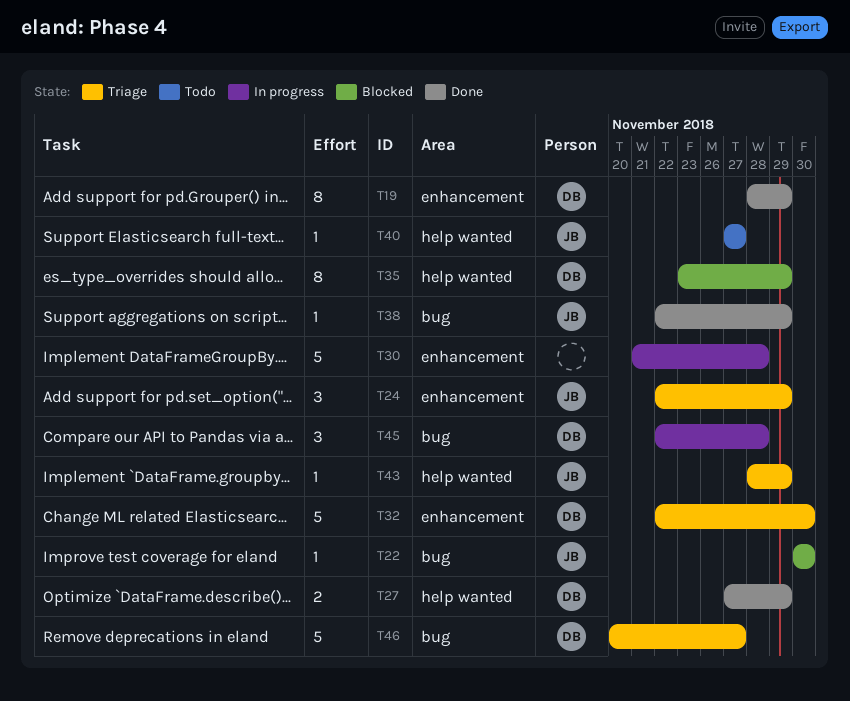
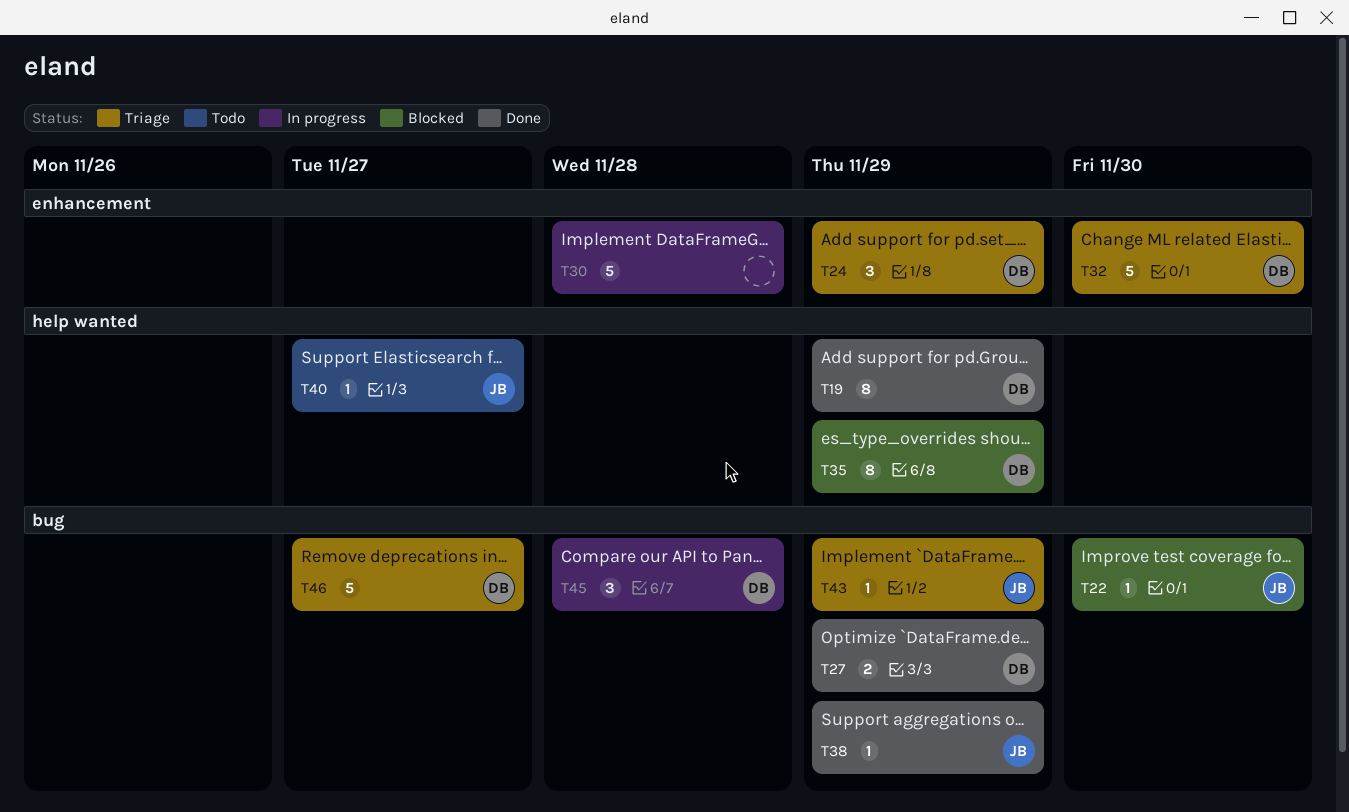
T19, label: enhancement -> help wanted
T24, owner: JB -> DB
T27, label: help wanted -> bug
T43, label: help wanted -> bug

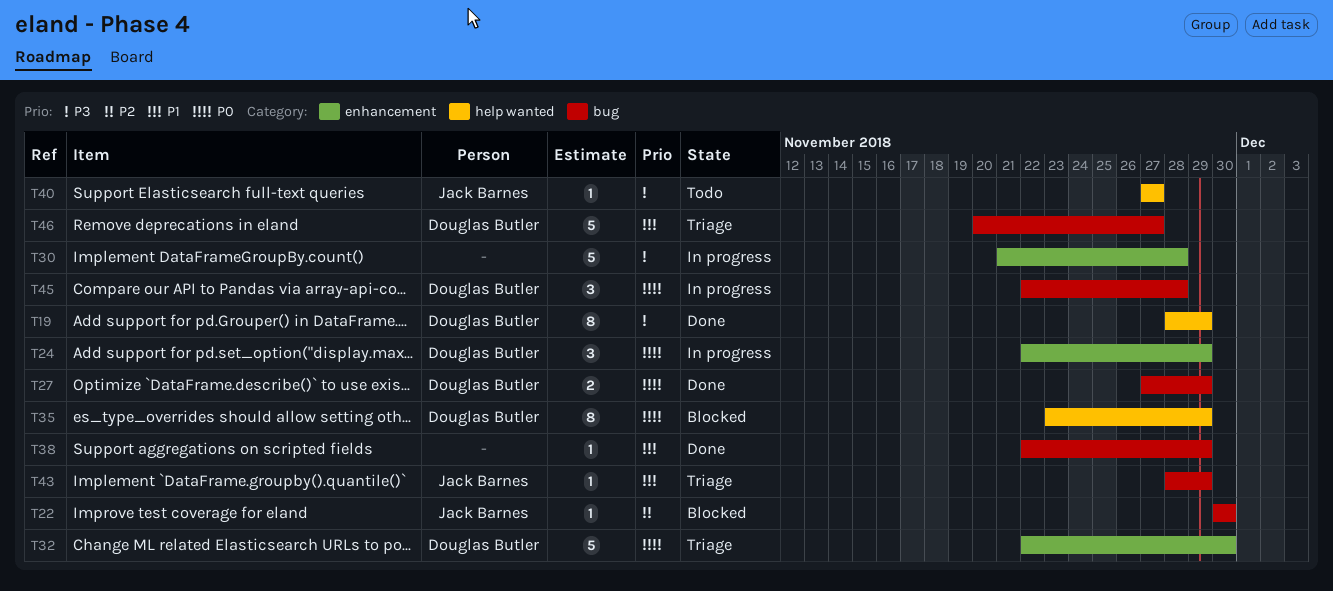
T24, status: Triage -> In progress
T38, owner: Jack Barnes -> none

